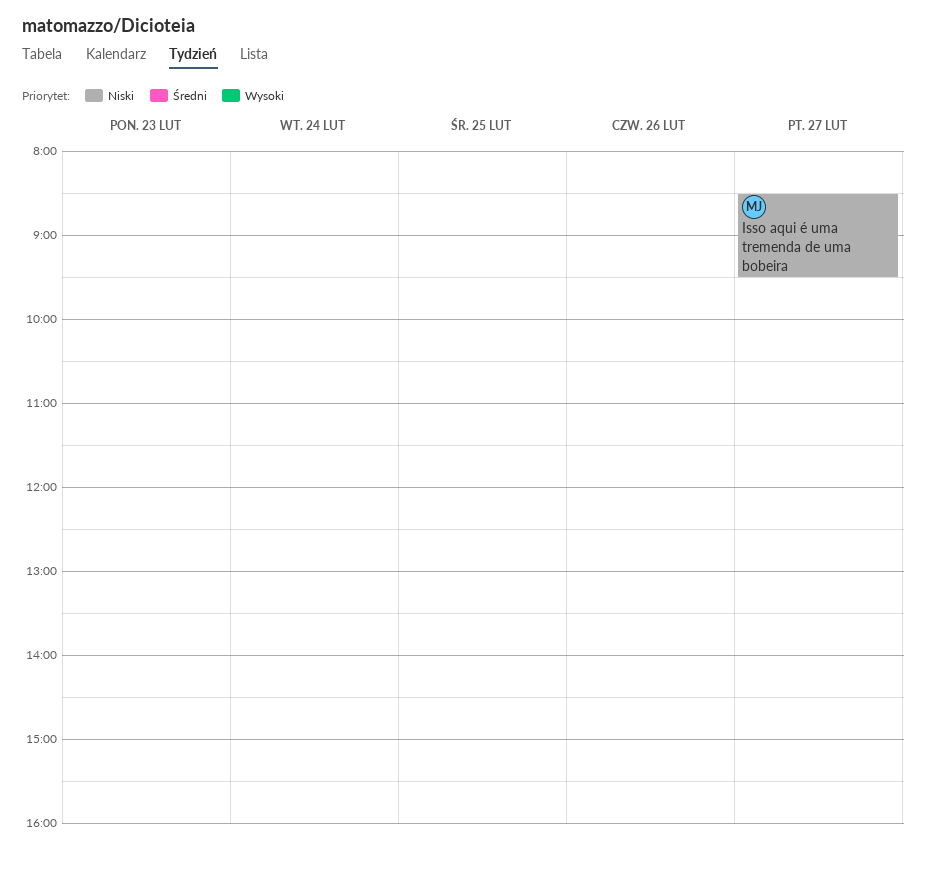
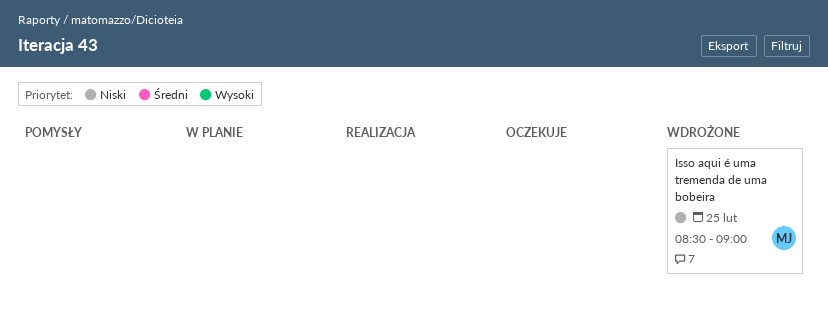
Isso aqui é uma tremenda de uma bobeira, day: Feb 27 -> Feb 25
Isso aqui é uma tremenda de uma bobeira, ends: 09:30 -> 09:00

